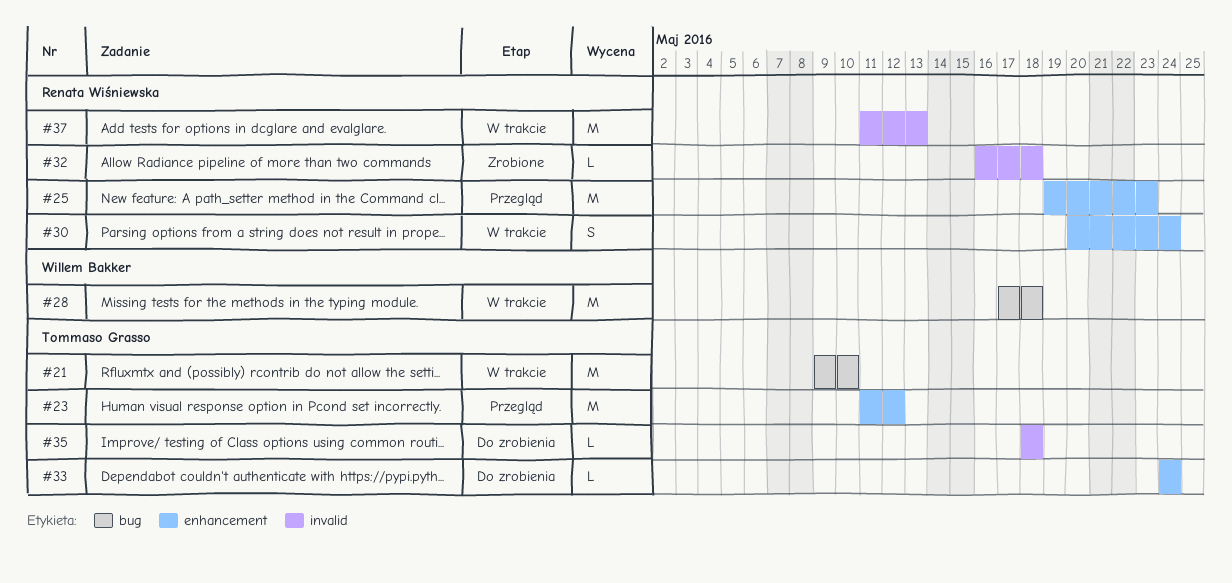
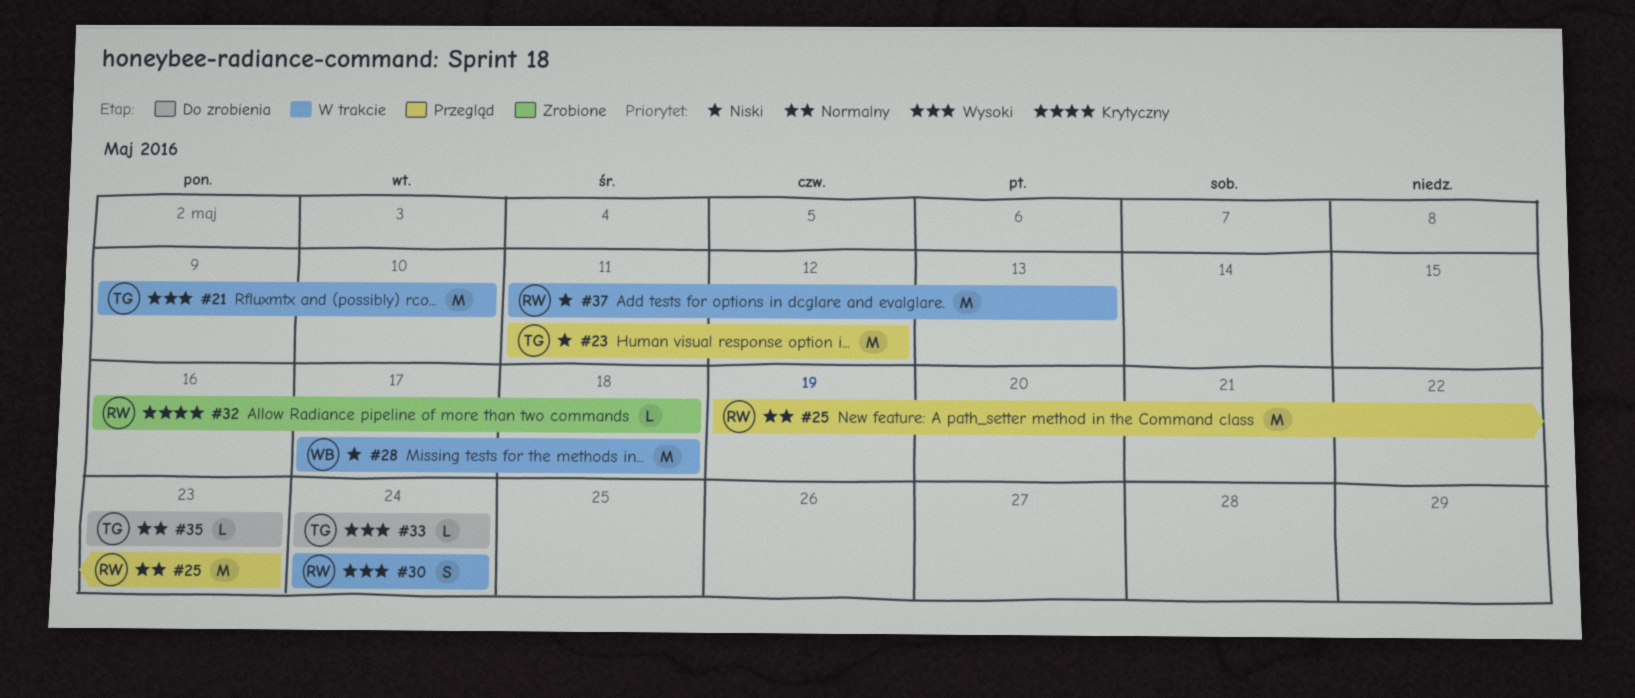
#30, start: May 20 -> May 24
#35, start: May 18 -> May 23
#35, due: May 18 -> May 23

